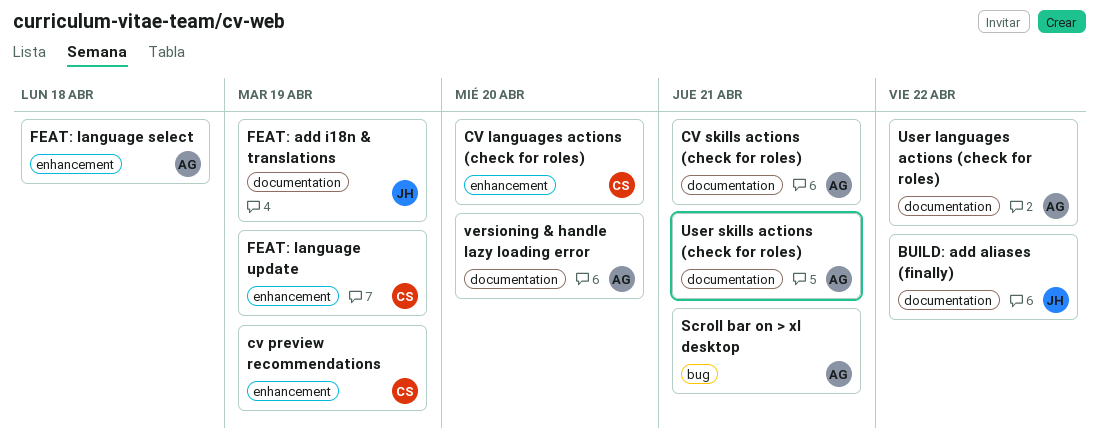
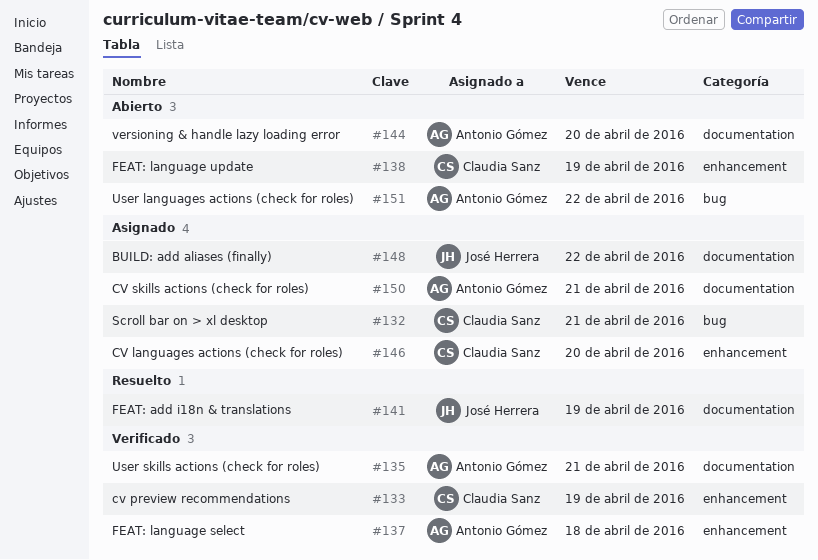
Scroll bar on > xl desktop, owner: Antonio Gómez -> Claudia Sanz
User languages actions (check for roles), label: documentation -> bug

